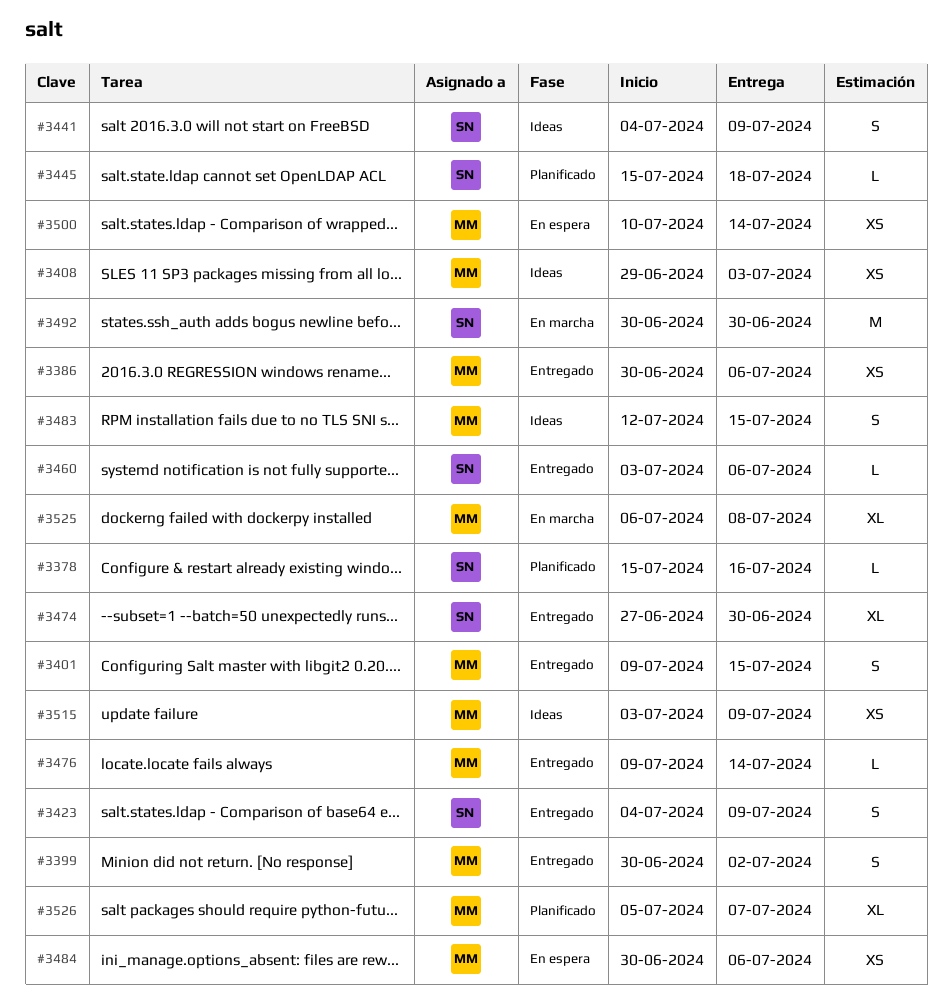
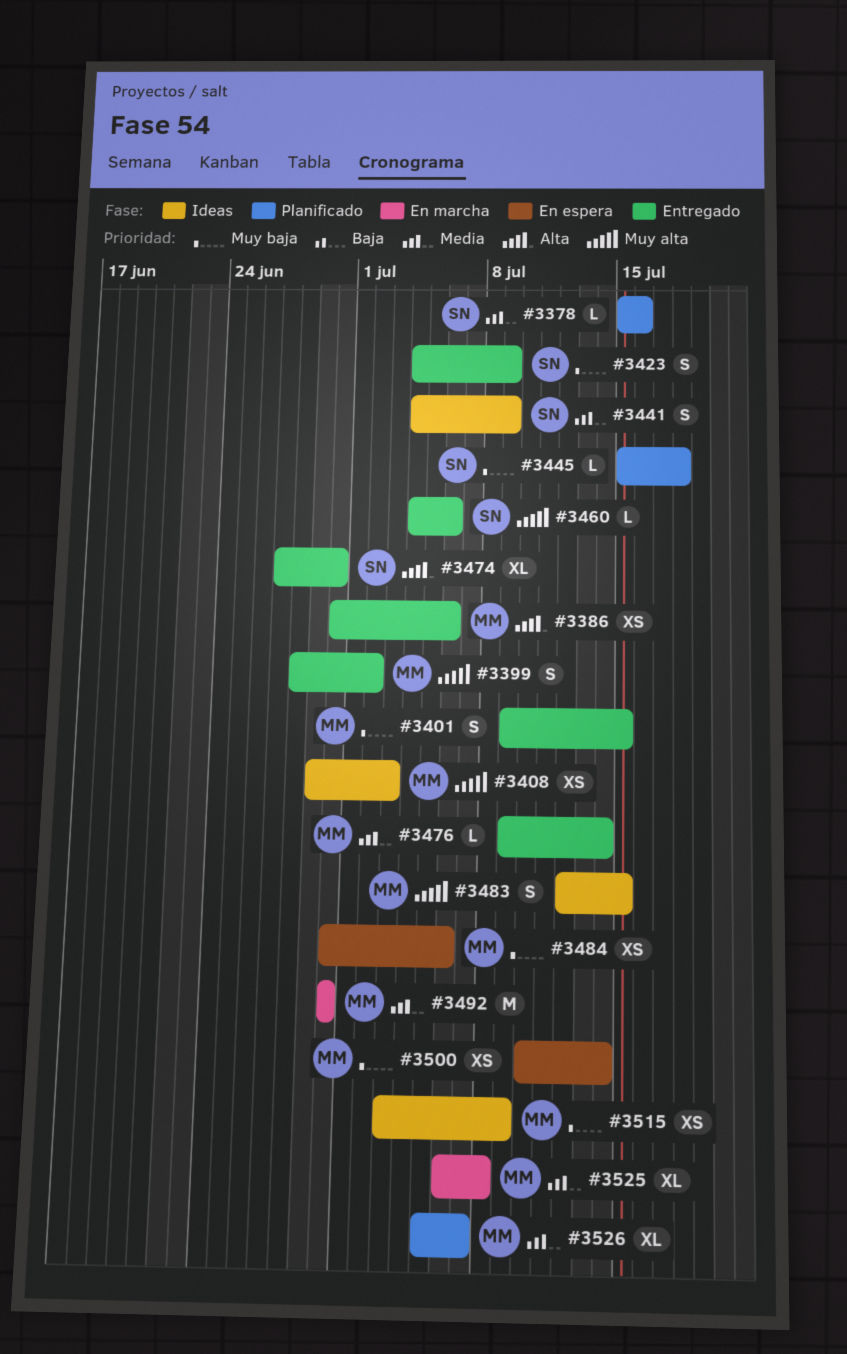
#3399, start: Jun 30 -> Jun 28
#3460, start: Jul 3 -> Jul 4
#3492, owner: SN -> MM

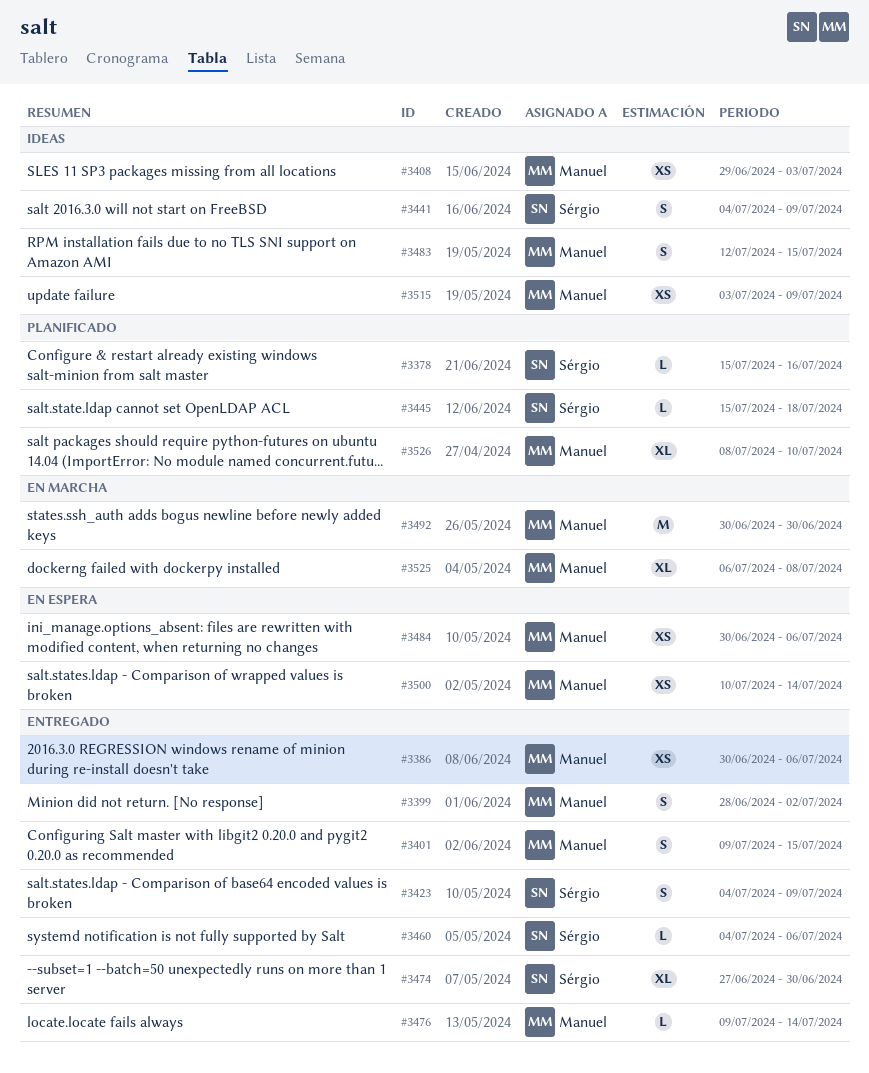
#3526, start: Jul 5 -> Jul 8
#3526, due: Jul 7 -> Jul 10

